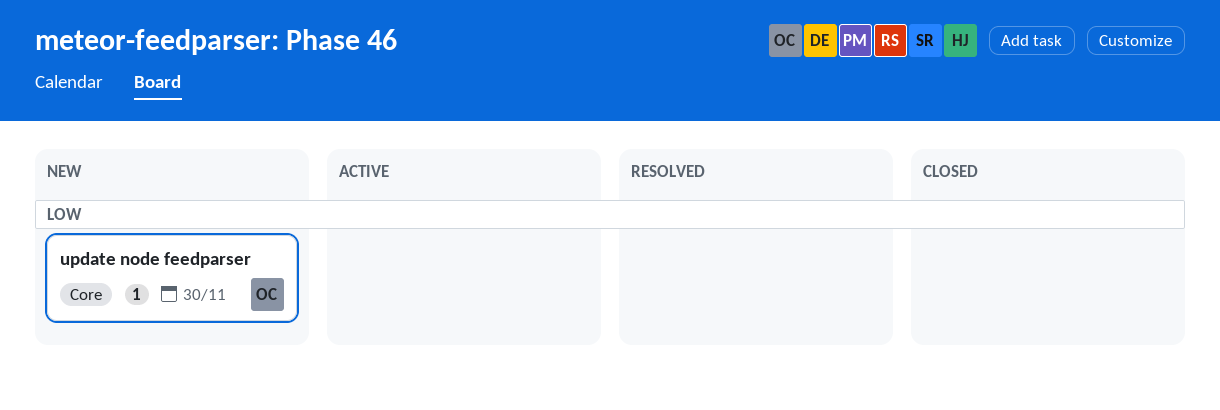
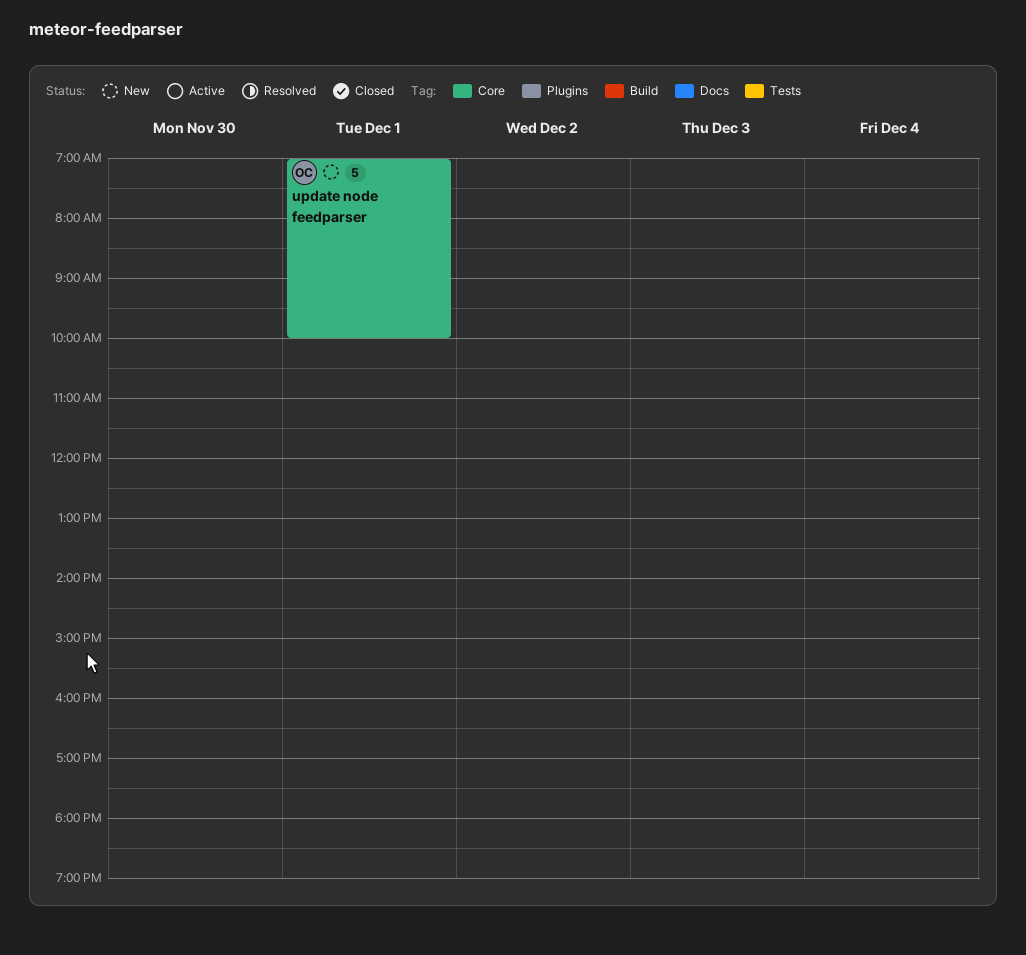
update node feedparser, estimate: 1 -> 5
update node feedparser, day: Nov 30 -> Dec 1

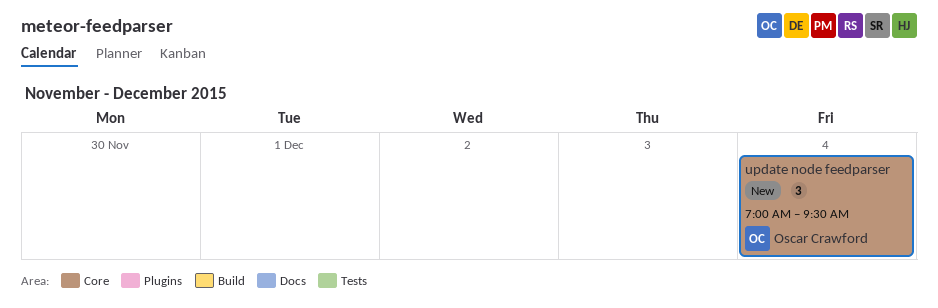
update node feedparser, estimate: 5 -> 3
update node feedparser, day: Dec 1 -> Dec 4
update node feedparser, ends: 10:00 -> 09:30

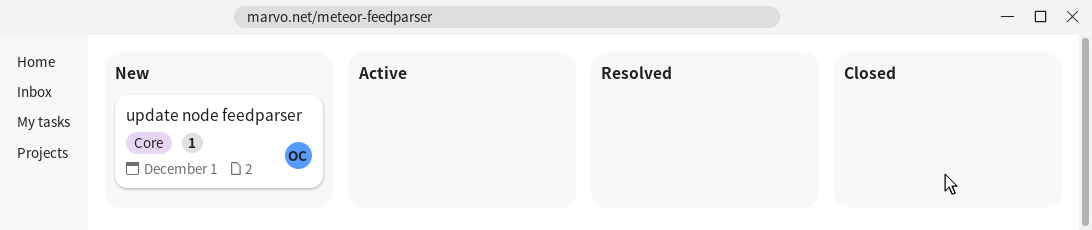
update node feedparser, estimate: 3 -> 1
update node feedparser, day: Dec 4 -> Dec 1

